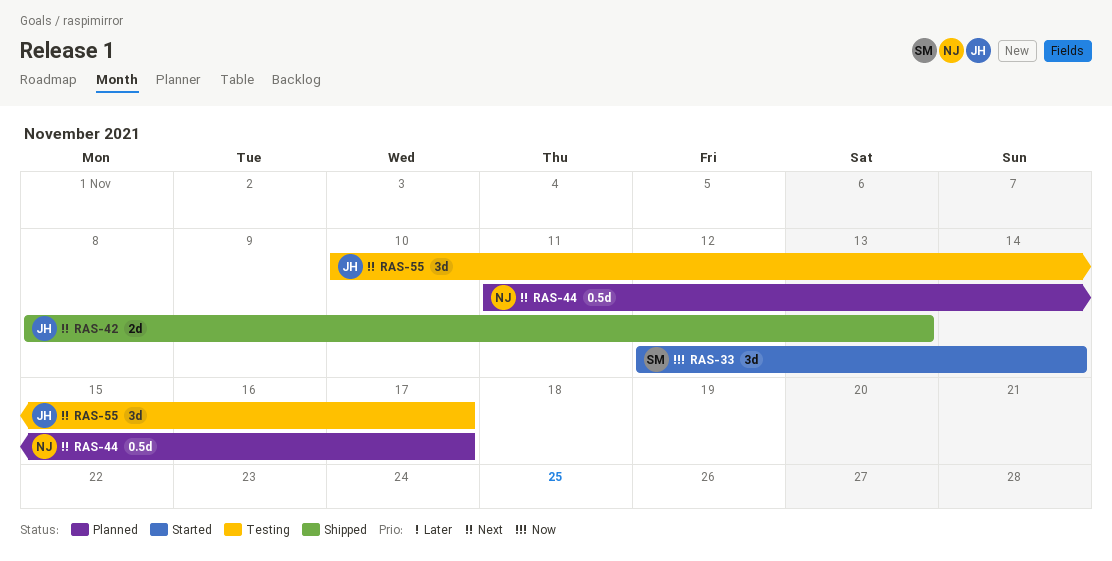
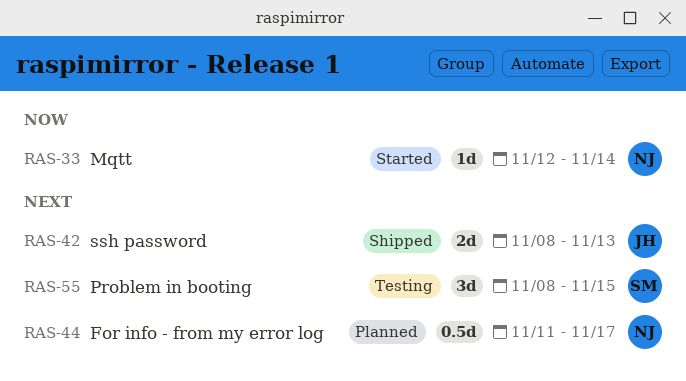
RAS-33, owner: SM -> NJ
RAS-33, estimate: 3d -> 1d
RAS-55, owner: JH -> SM
RAS-55, start: Nov 10 -> Nov 8
RAS-55, due: Nov 17 -> Nov 15

